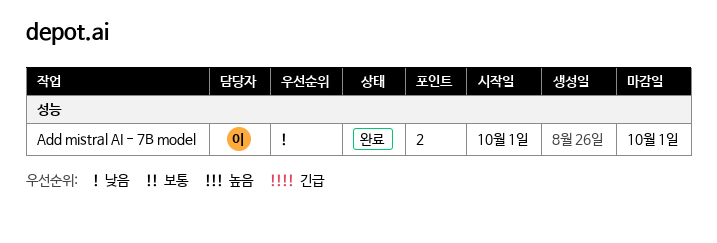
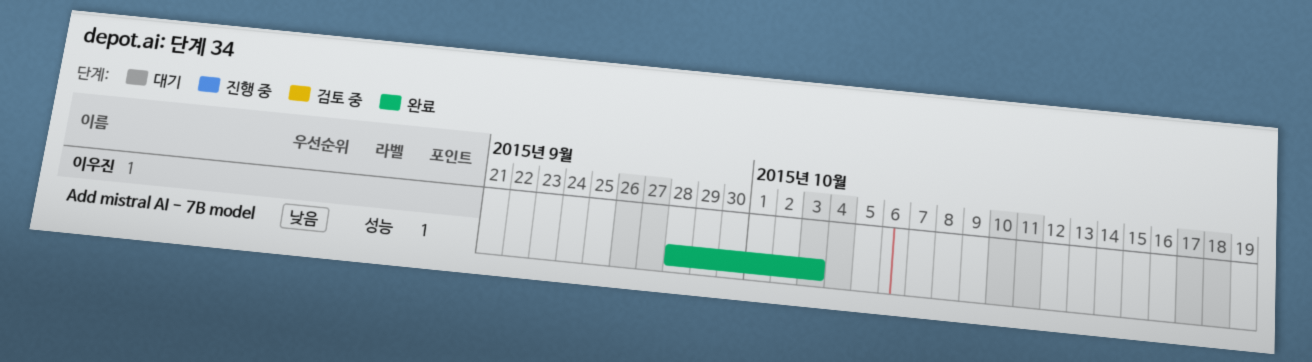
Add mistral AI - 7B model, estimate: 2 -> 1
Add mistral AI - 7B model, start: Oct 1 -> Sep 28
Add mistral AI - 7B model, due: Oct 1 -> Oct 3

